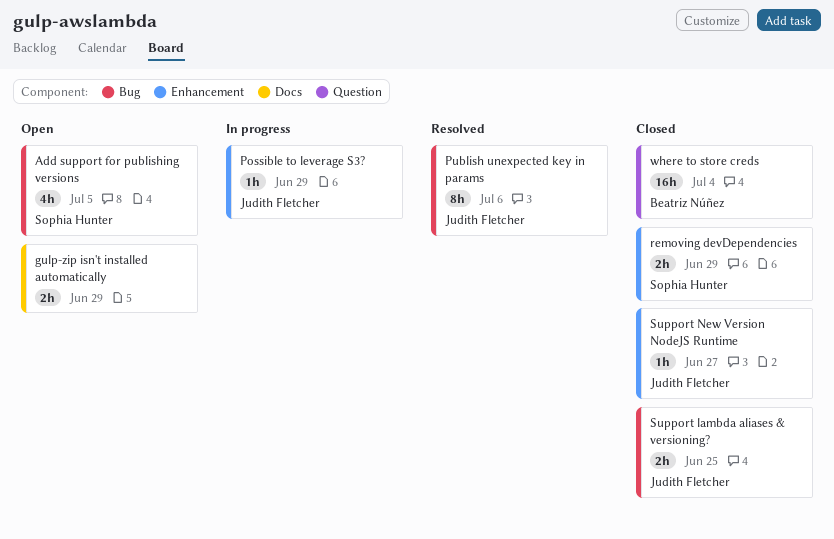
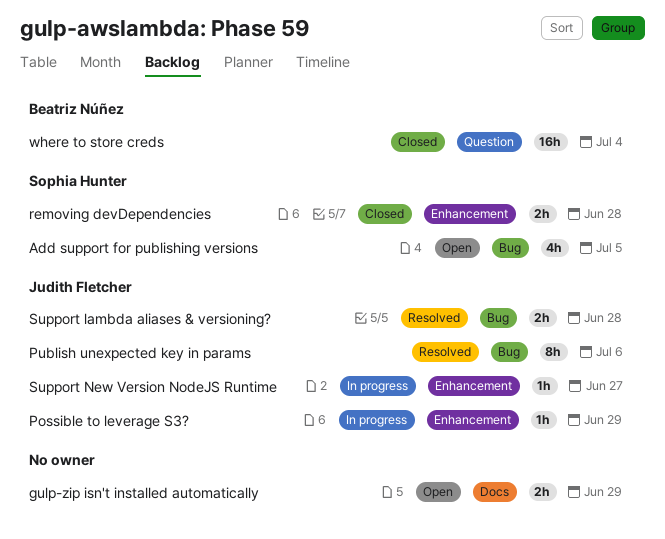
removing devDependencies, due: Jun 29 -> Jun 28
Support lambda aliases & versioning?, status: Closed -> Resolved
Support lambda aliases & versioning?, due: Jun 25 -> Jun 28
Support New Version NodeJS Runtime, status: Closed -> In progress

